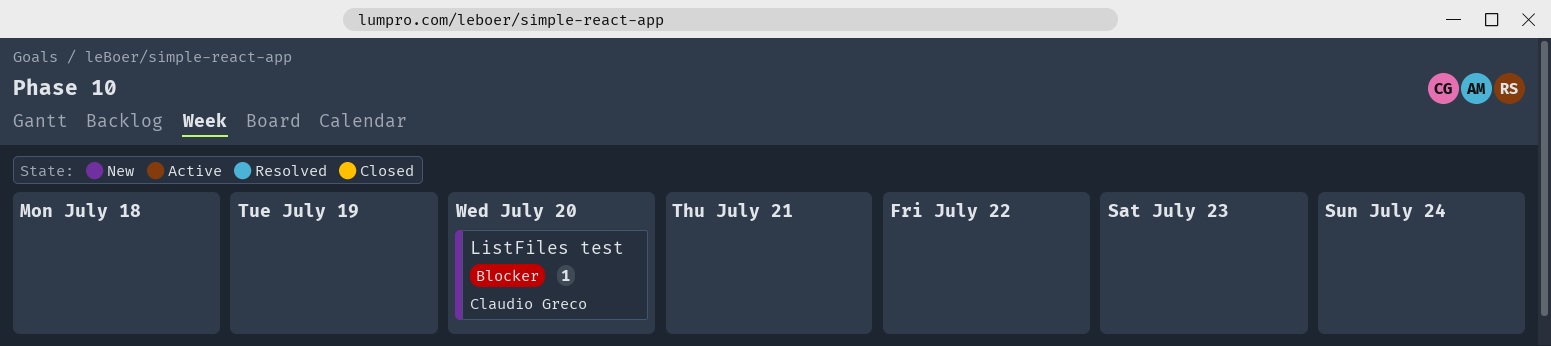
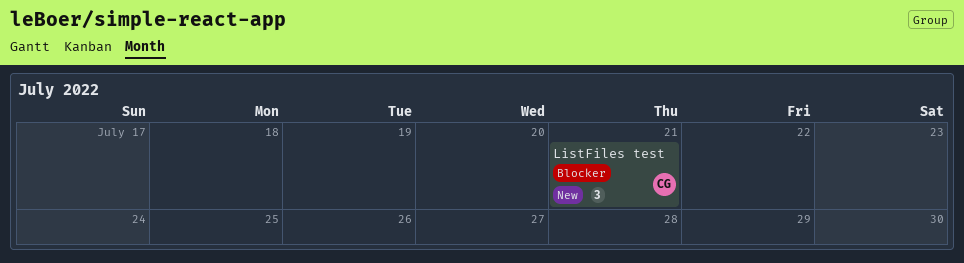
ListFiles test, estimate: 1 -> 3
ListFiles test, due: Jul 20 -> Jul 21

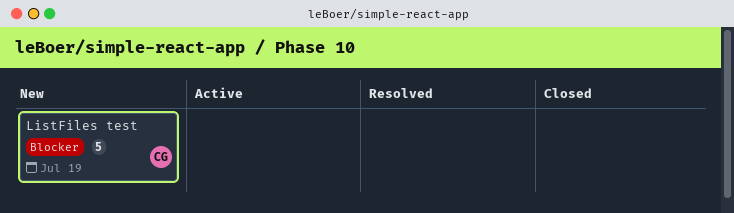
ListFiles test, estimate: 3 -> 5
ListFiles test, due: Jul 21 -> Jul 19

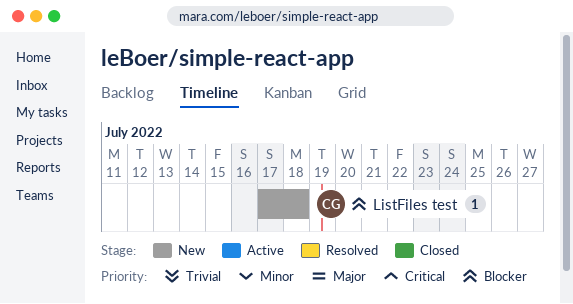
ListFiles test, estimate: 5 -> 1
ListFiles test, due: Jul 19 -> Jul 18

